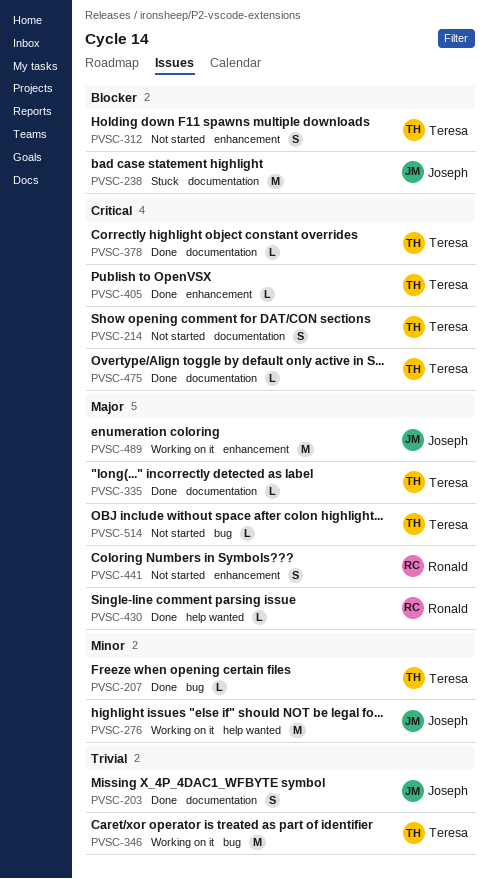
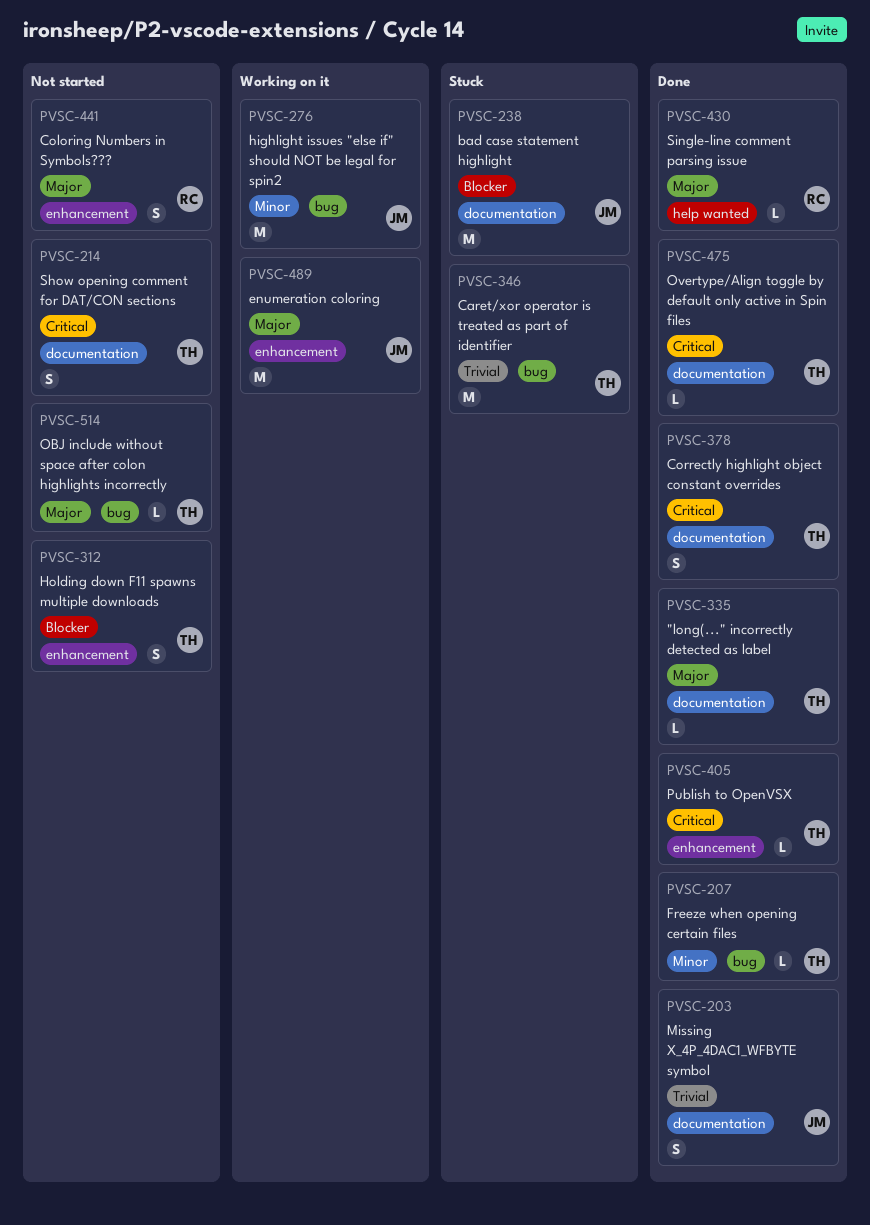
PVSC-276, label: help wanted -> bug
PVSC-346, status: Working on it -> Stuck
PVSC-378, estimate: L -> S

